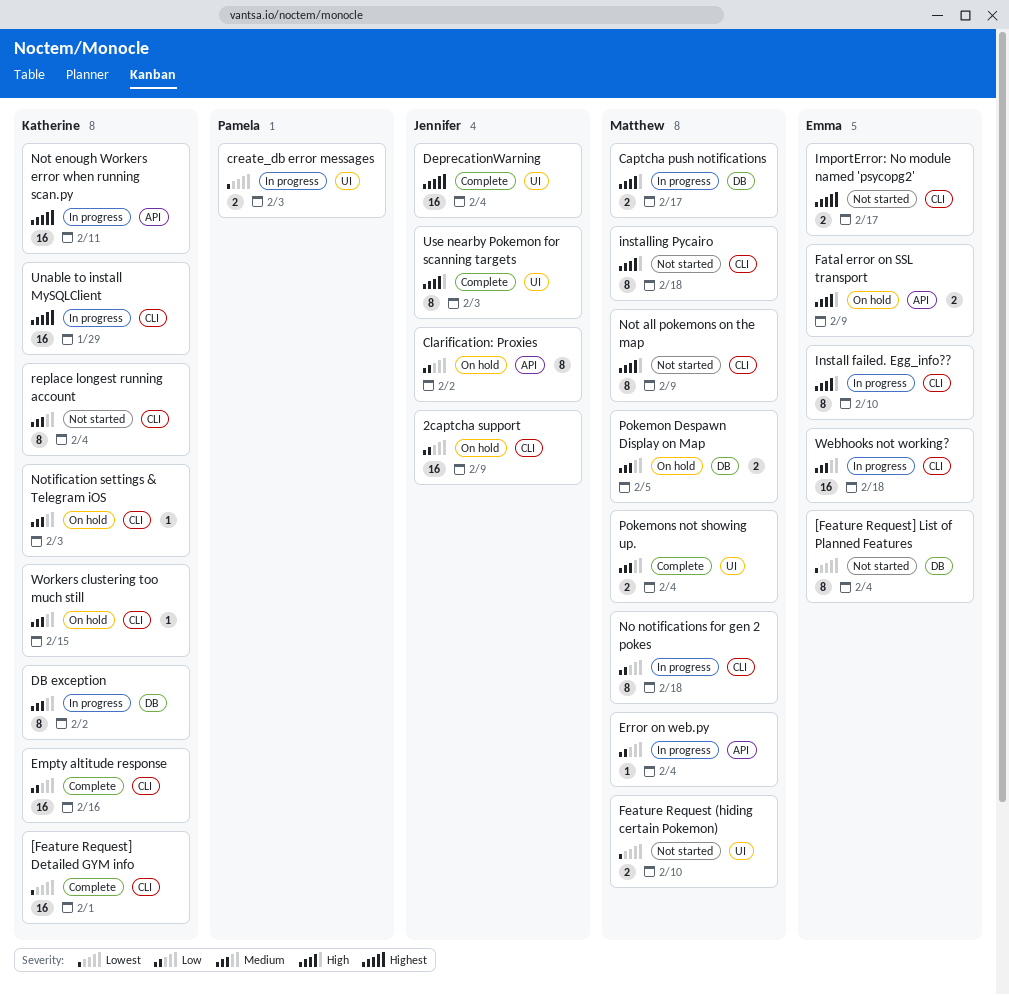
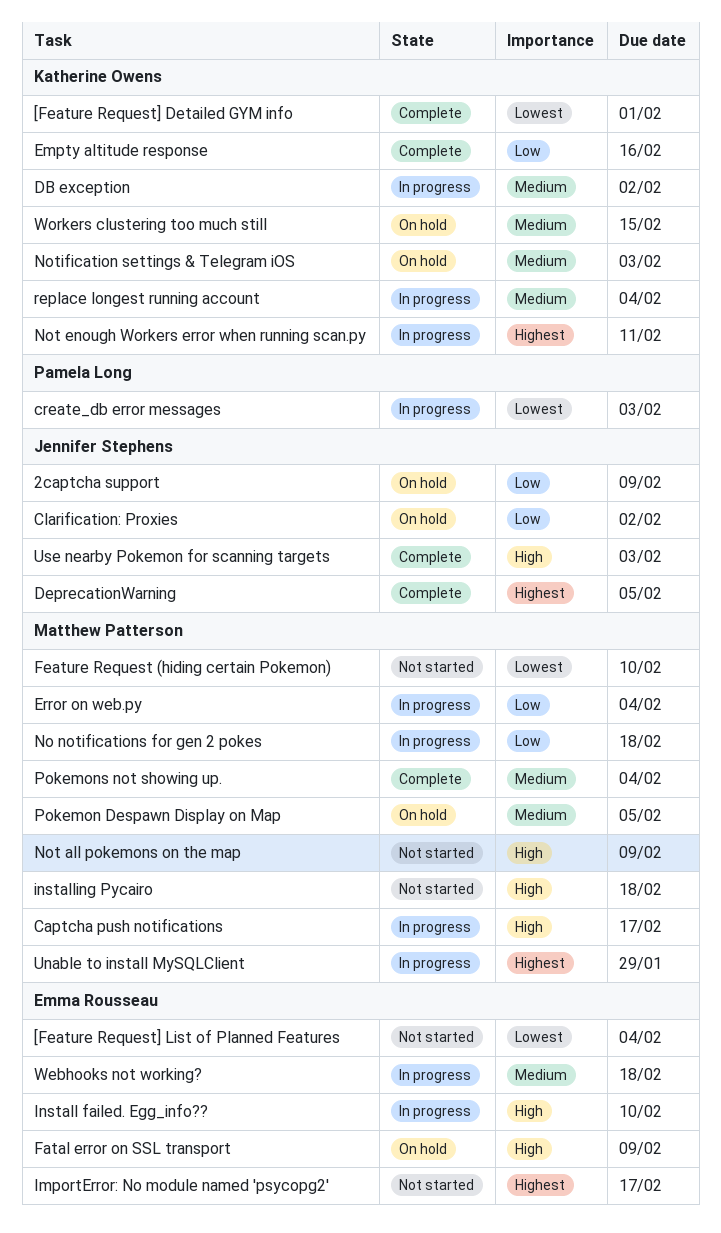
DeprecationWarning, due: Feb 4 -> Feb 5
replace longest running account, status: Not started -> In progress
Unable to install MySQLClient, owner: Katherine Owens -> Matthew Patterson

